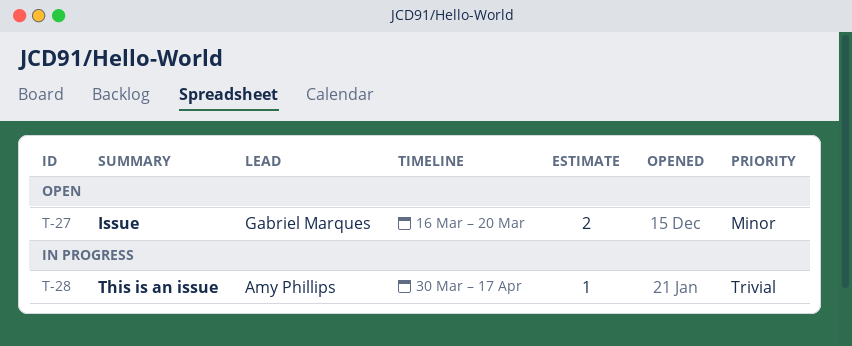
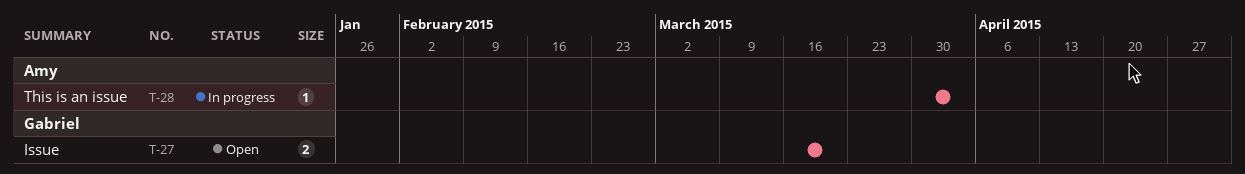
T-28, due: Apr 17 -> Apr 3

